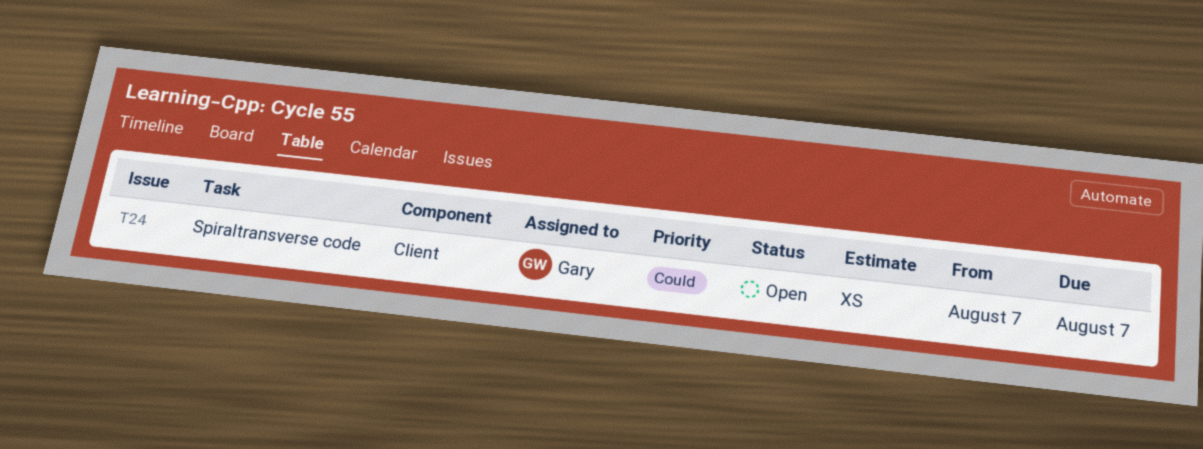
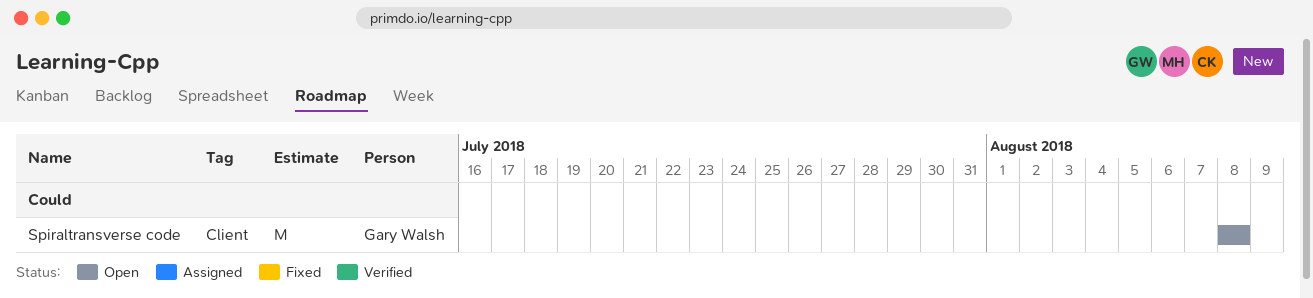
Spiraltransverse code, estimate: XS -> M
Spiraltransverse code, start: Aug 7 -> Aug 8
Spiraltransverse code, due: Aug 7 -> Aug 8

